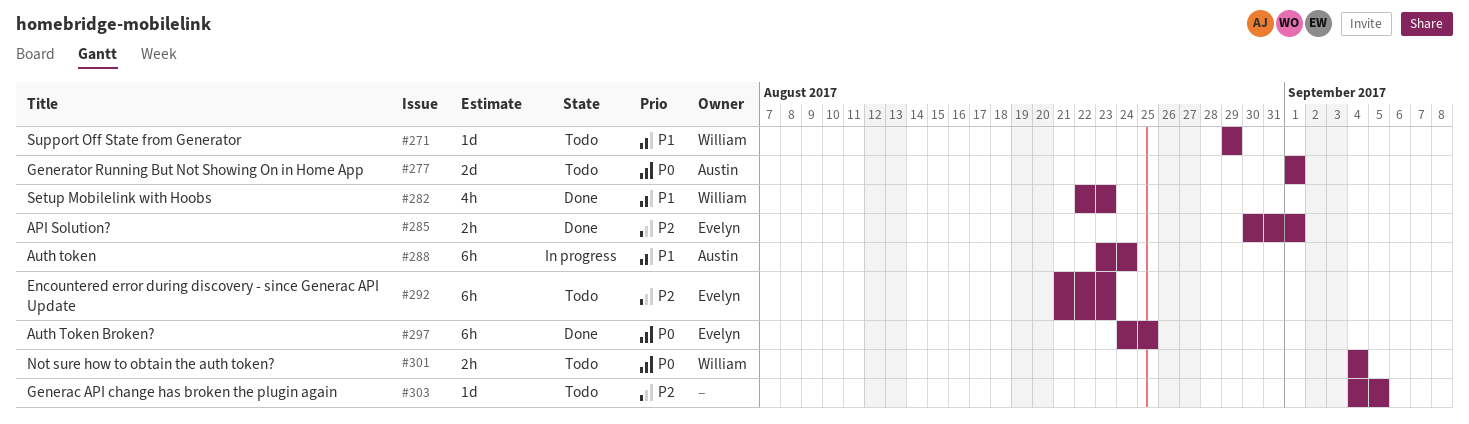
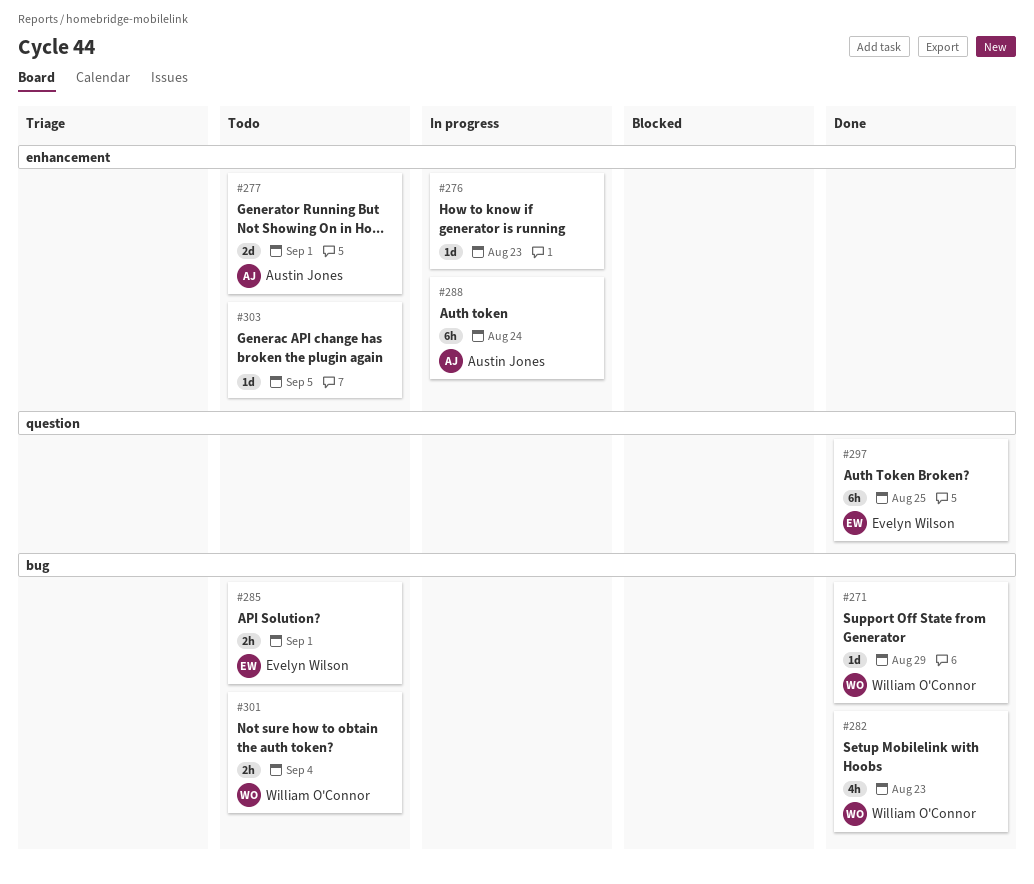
#271, status: Todo -> Done
#276: none -> present
#285, status: Done -> Todo
#292: present -> none

